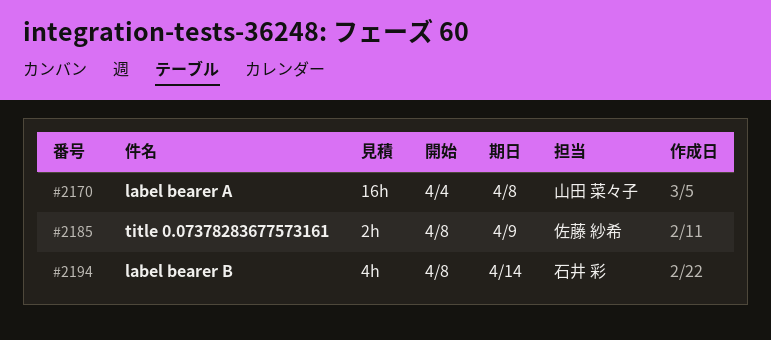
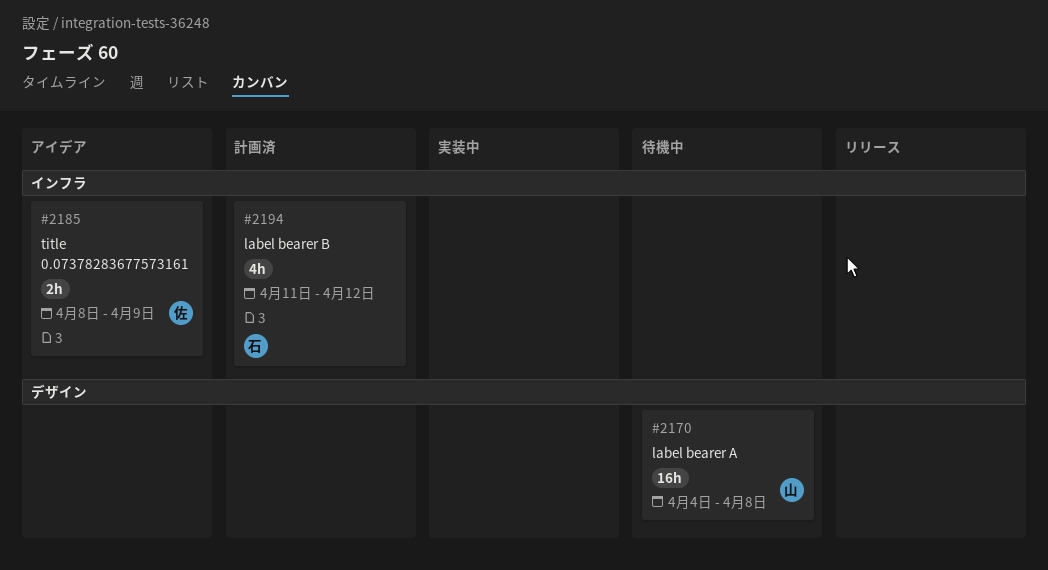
#2194, start: Apr 8 -> Apr 11
#2194, due: Apr 14 -> Apr 12

